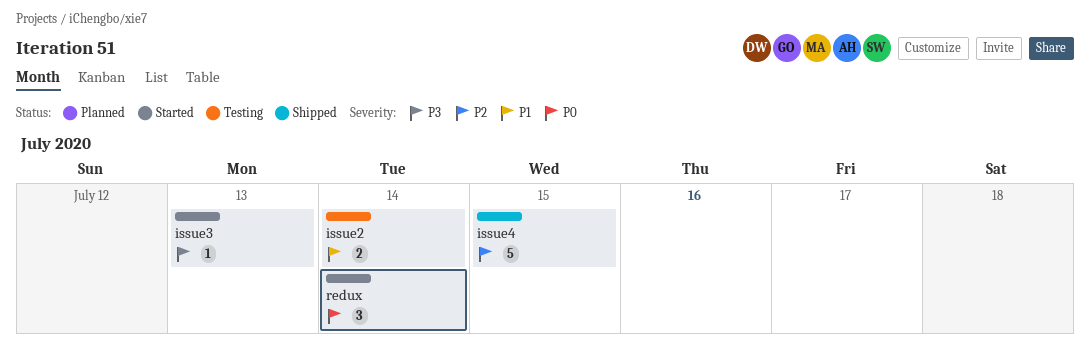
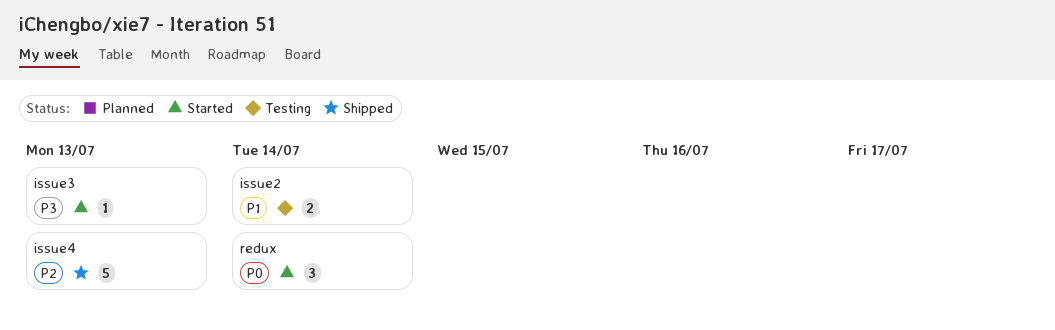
issue4, due: Jul 15 -> Jul 13

